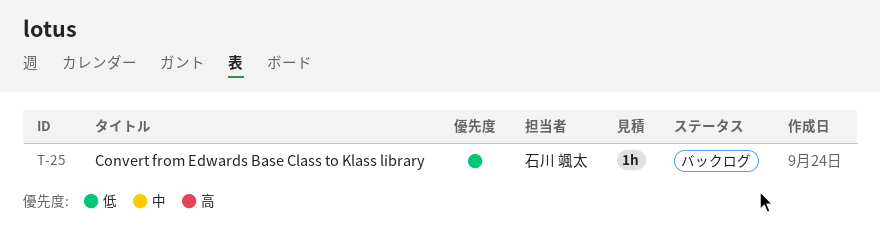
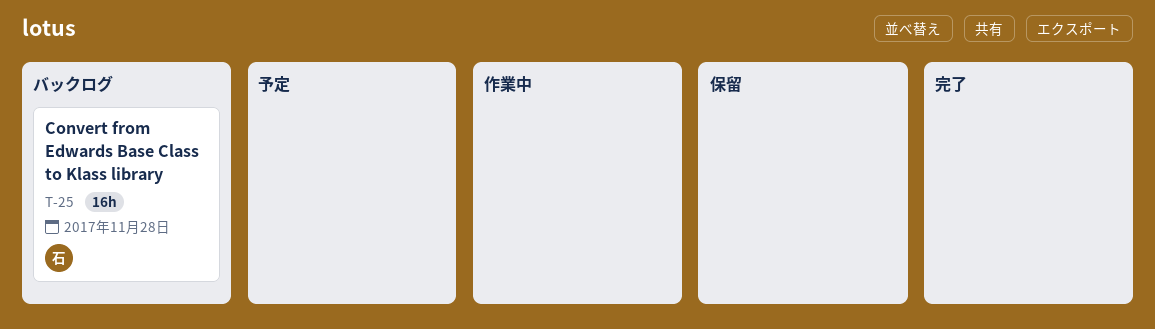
T-25, estimate: 1h -> 16h

